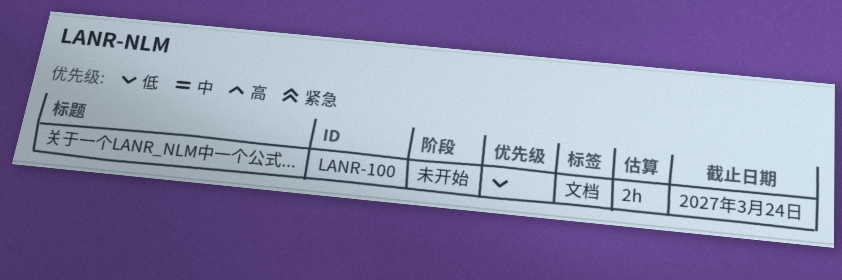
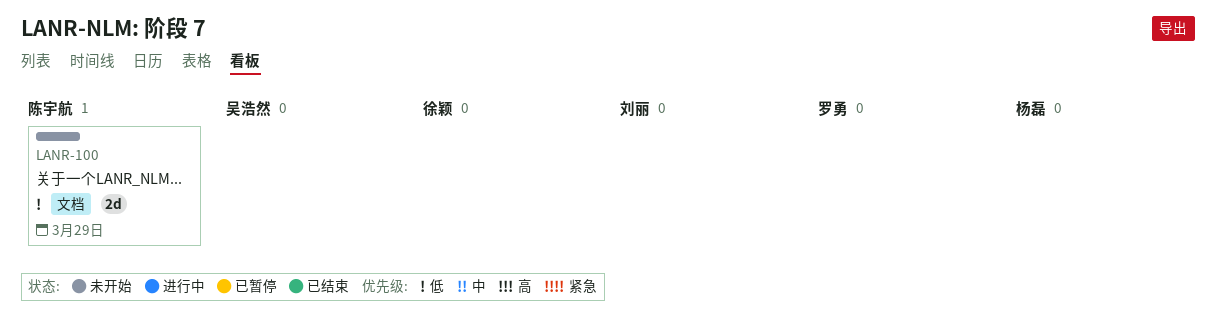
LANR-100, estimate: 2h -> 2d
LANR-100, due: Mar 24 -> Mar 29

